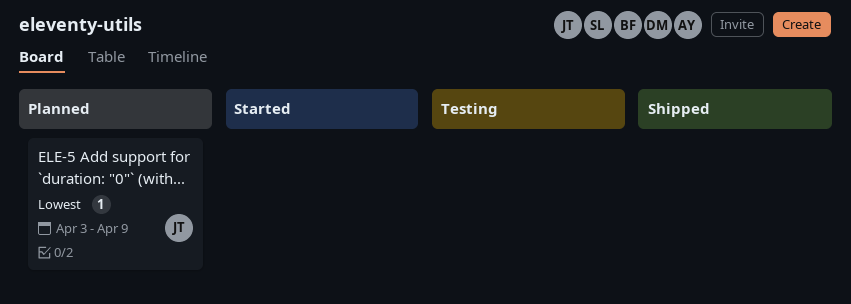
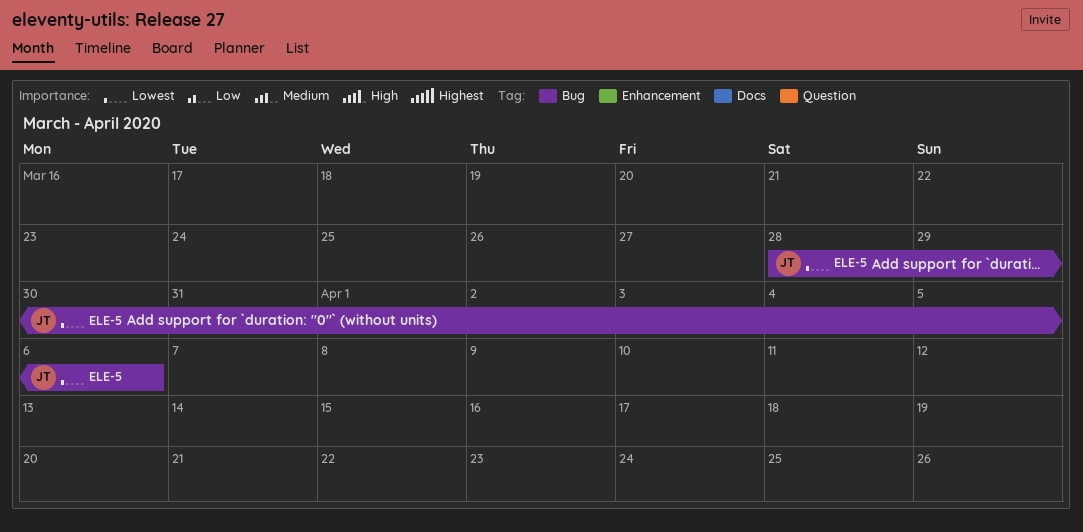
ELE-5, start: Apr 3 -> Mar 28
ELE-5, due: Apr 9 -> Apr 6

